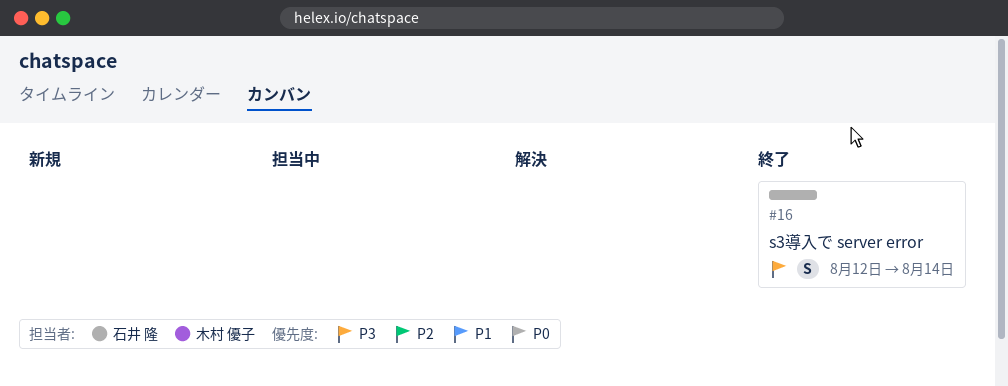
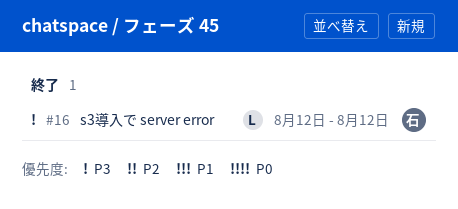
#16, estimate: S -> L
#16, due: Aug 14 -> Aug 12

